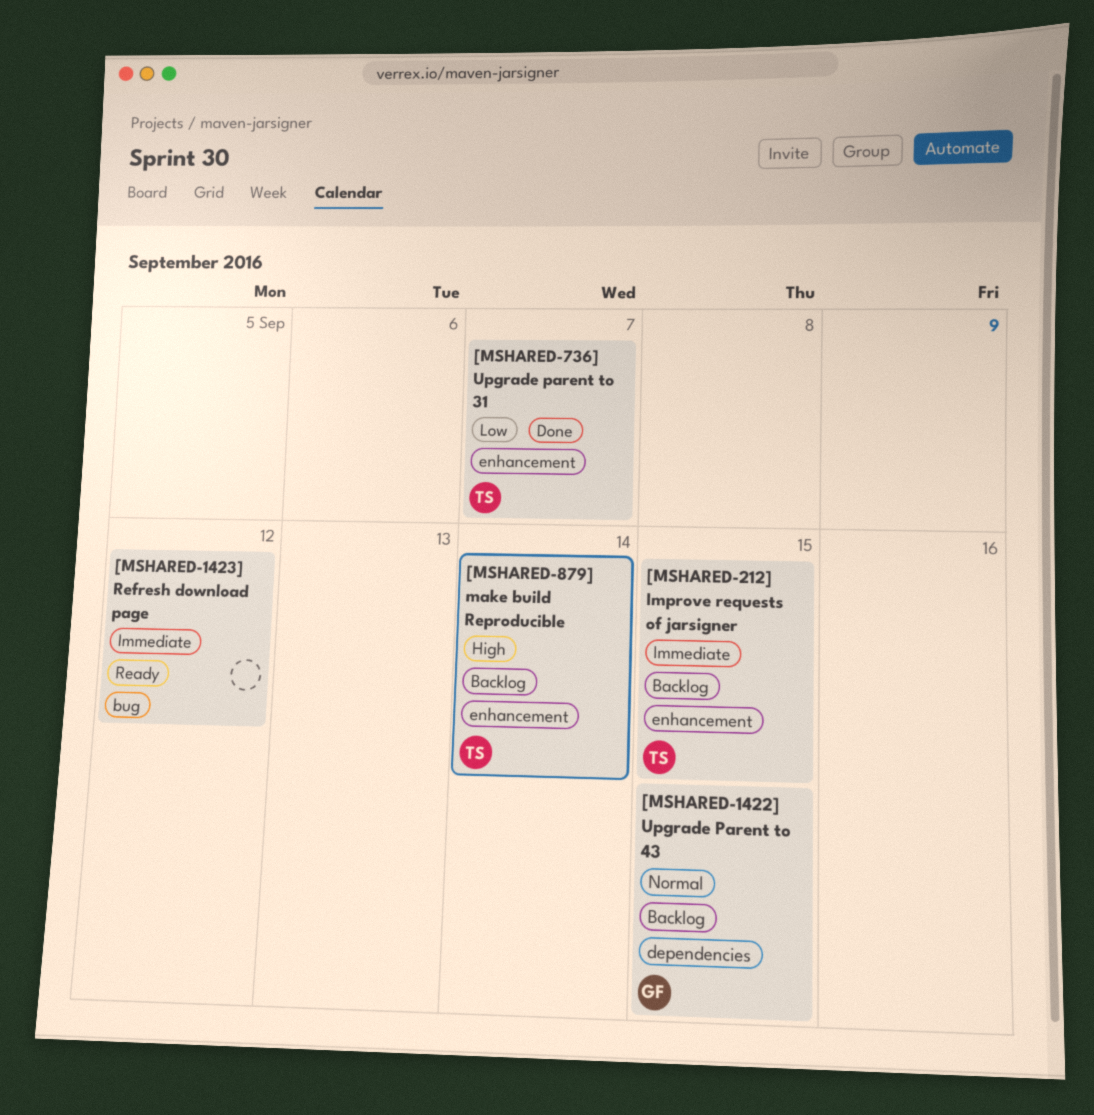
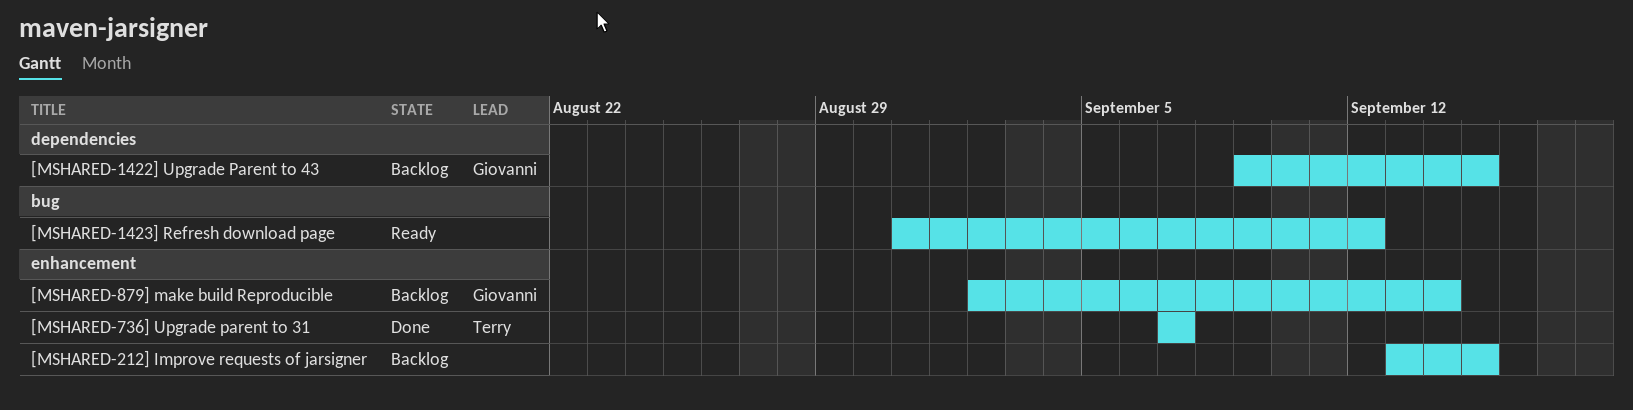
[MSHARED-212] Improve requests of jarsigner, owner: Terry -> none
[MSHARED-879] make build Reproducible, owner: Terry -> Giovanni

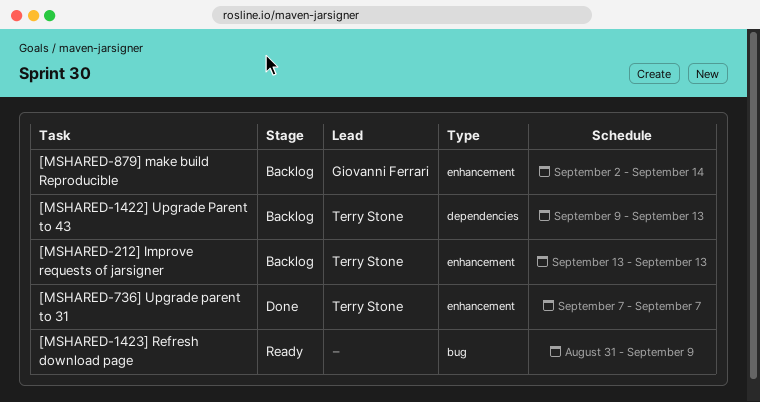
[MSHARED-1422] Upgrade Parent to 43, owner: Giovanni Ferrari -> Terry Stone
[MSHARED-1422] Upgrade Parent to 43, due: Sep 15 -> Sep 13
[MSHARED-1423] Refresh download page, due: Sep 12 -> Sep 9
[MSHARED-212] Improve requests of jarsigner, owner: none -> Terry Stone
[MSHARED-212] Improve requests of jarsigner, due: Sep 15 -> Sep 13

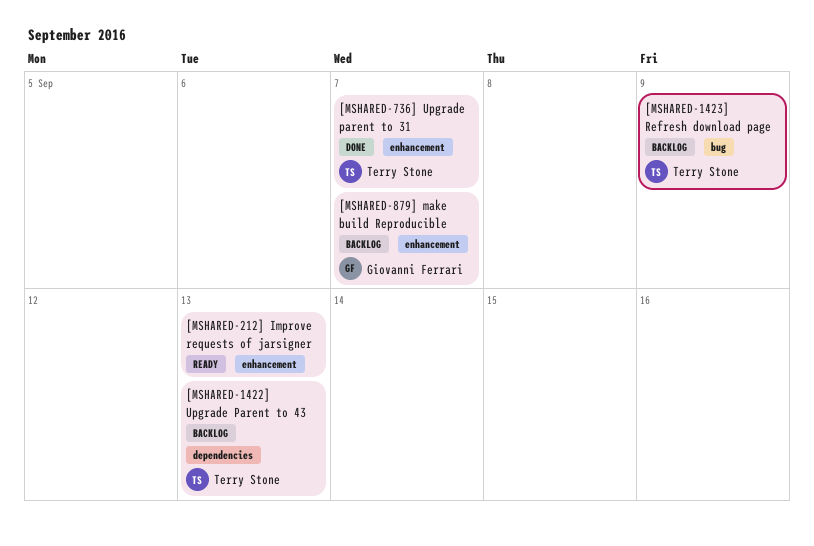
[MSHARED-1423] Refresh download page, status: Ready -> Backlog
[MSHARED-1423] Refresh download page, owner: none -> Terry Stone
[MSHARED-212] Improve requests of jarsigner, status: Backlog -> Ready
[MSHARED-212] Improve requests of jarsigner, owner: Terry Stone -> none
[MSHARED-879] make build Reproducible, due: Sep 14 -> Sep 7

